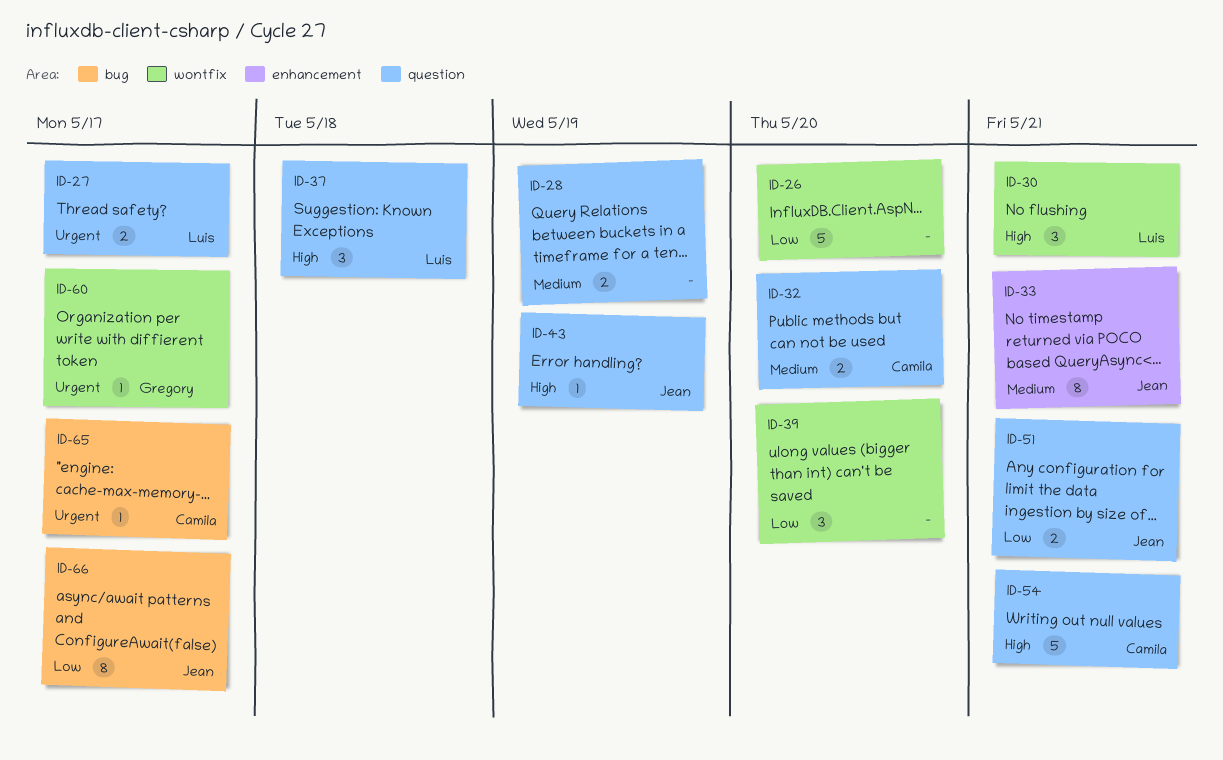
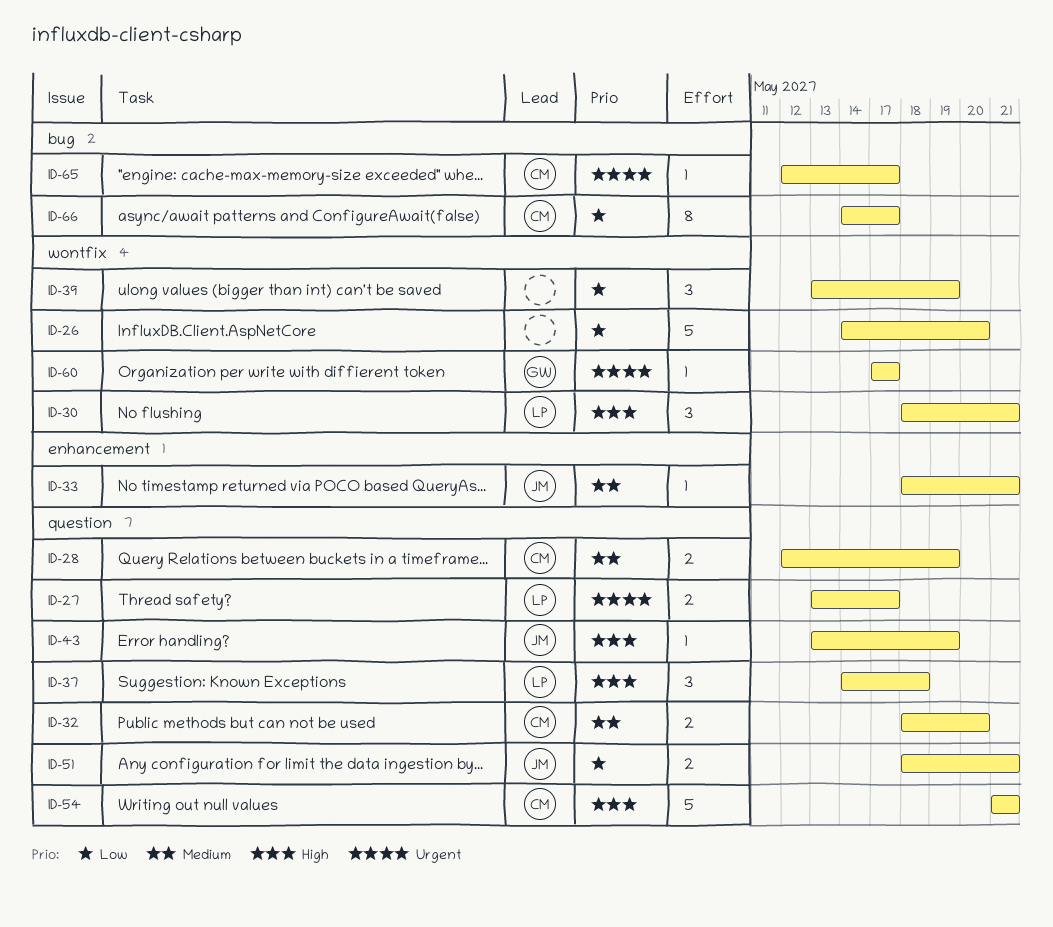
ID-28, owner: none -> Camila
ID-33, estimate: 8 -> 1
ID-39, due: May 20 -> May 19
ID-66, owner: Jean -> Camila

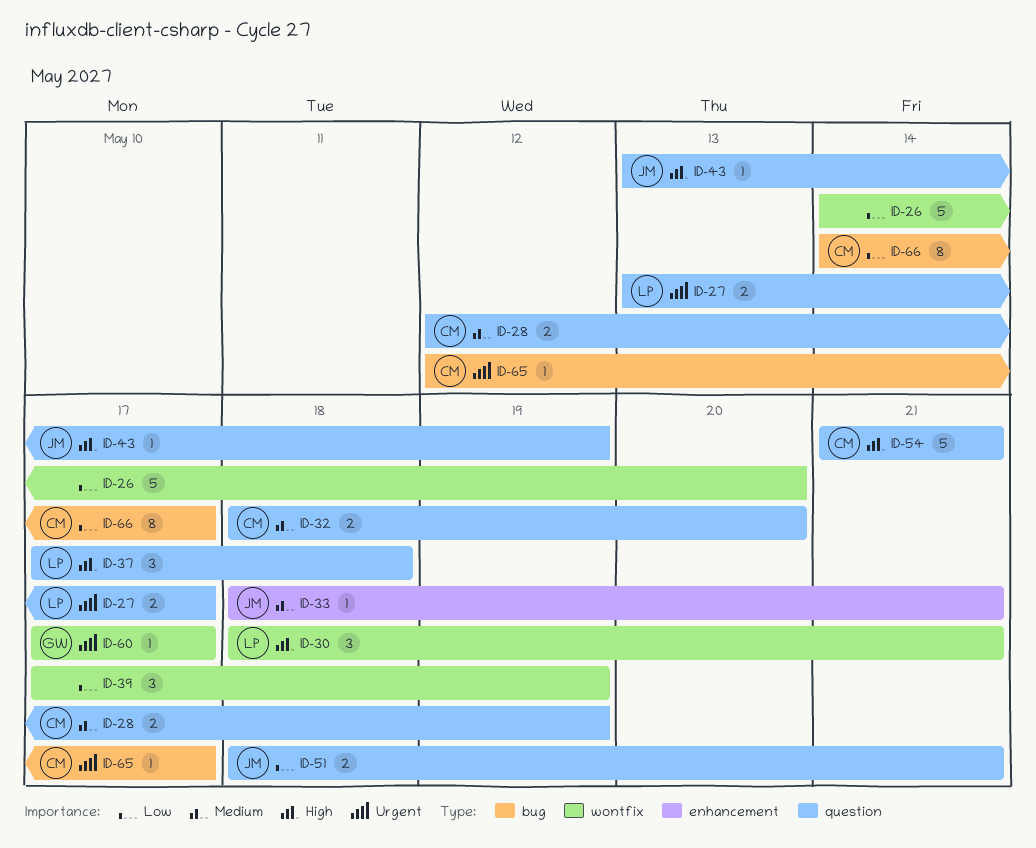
ID-37, start: May 14 -> May 17
ID-39, start: May 13 -> May 17

